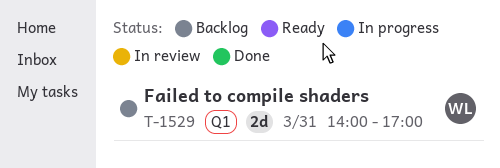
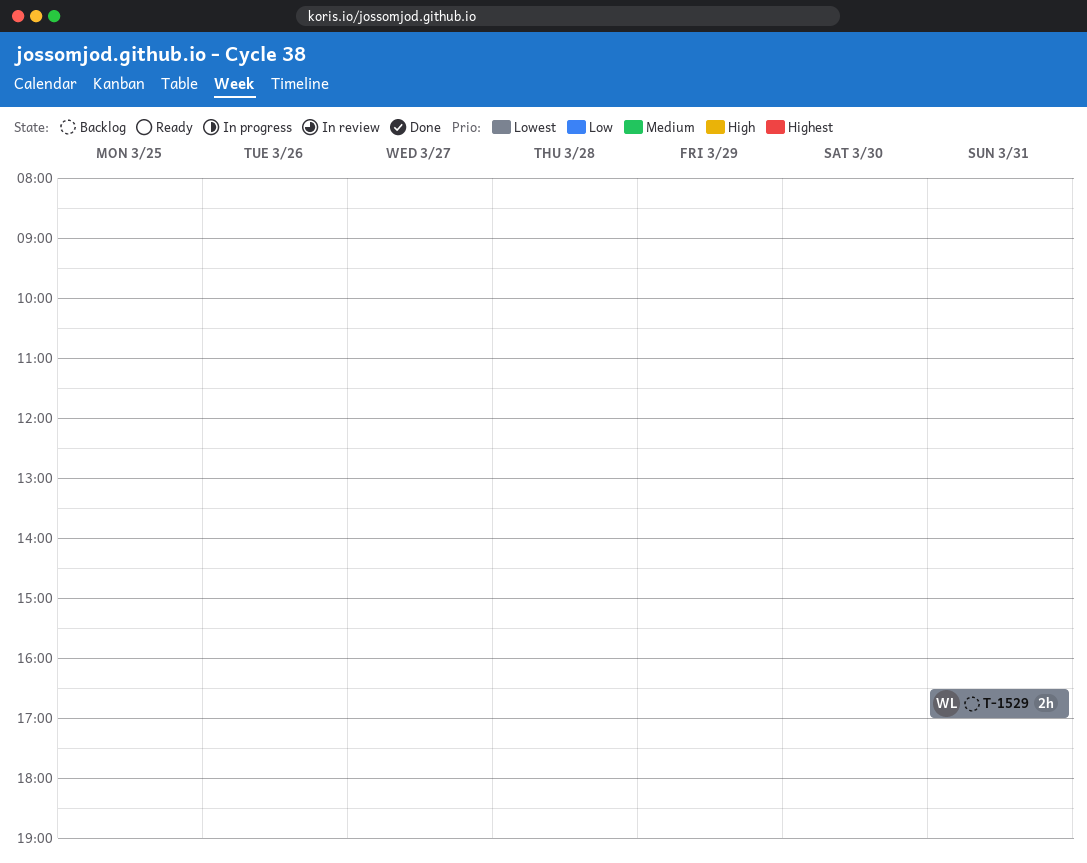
T-1529, estimate: 2d -> 2h
T-1529, begins: 14:00 -> 16:30

